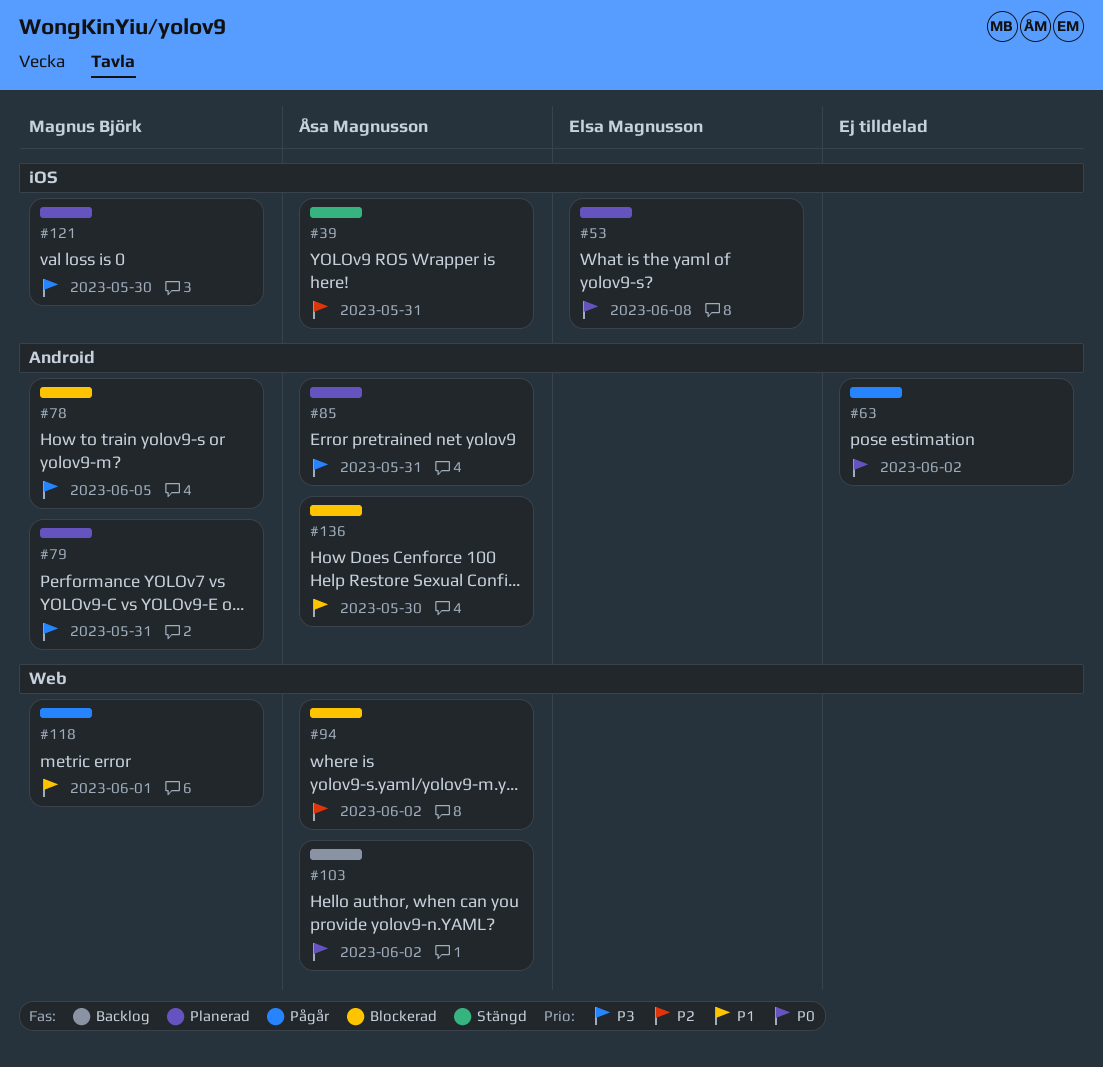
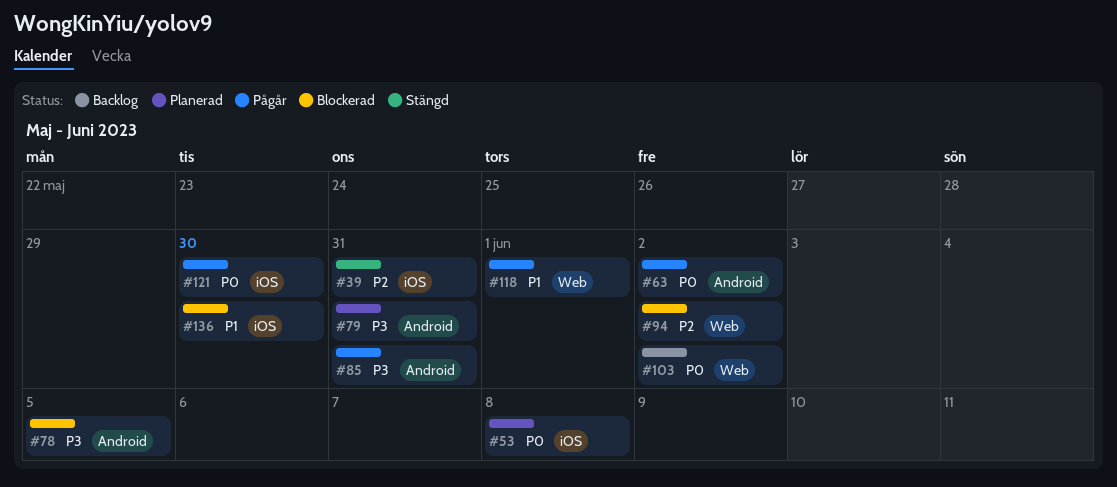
#85, status: Planerad -> Pågår
#121, status: Planerad -> Pågår
#121, priority: P3 -> P0
#136, label: Android -> iOS

